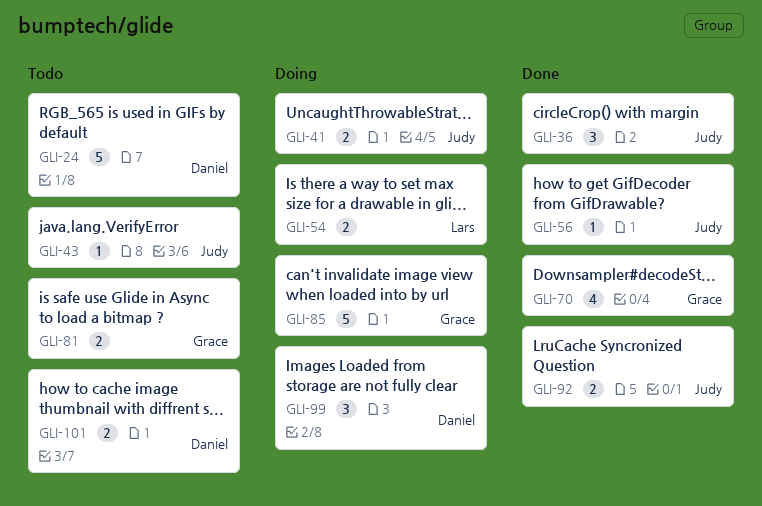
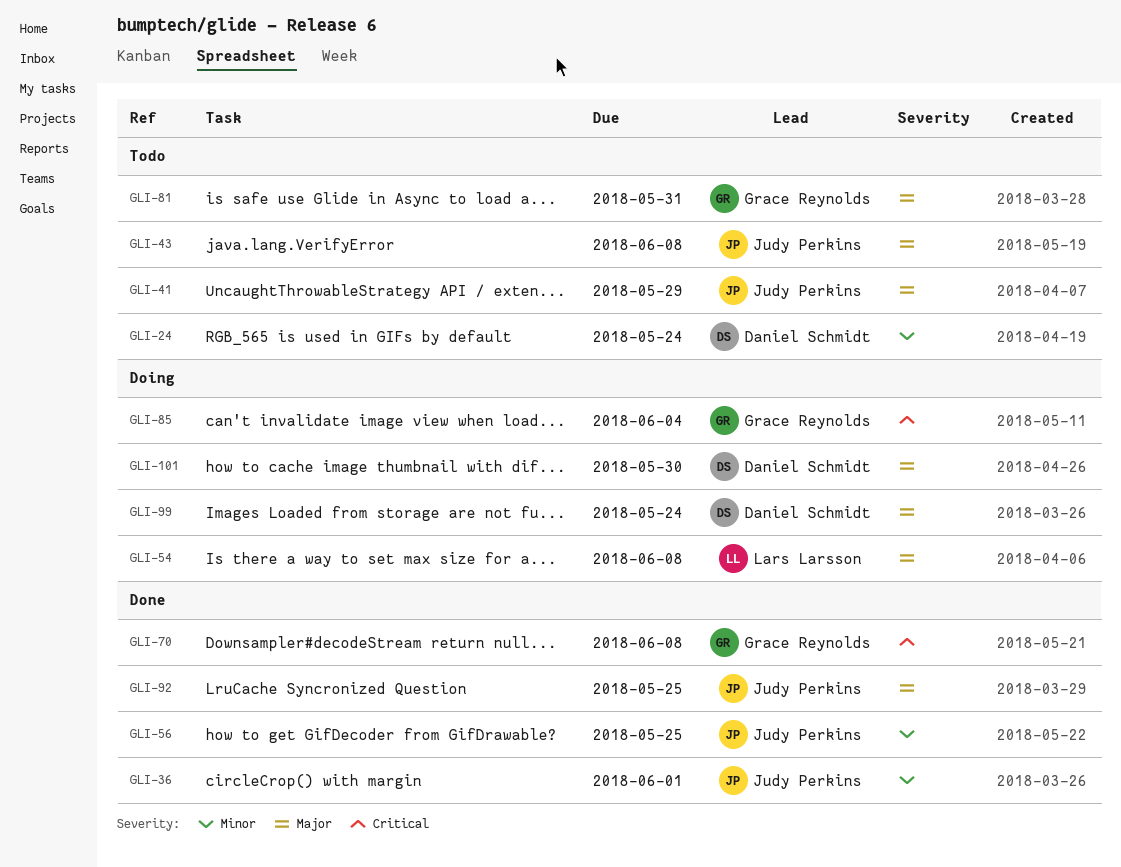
GLI-41, status: Doing -> Todo
GLI-101, status: Todo -> Doing

